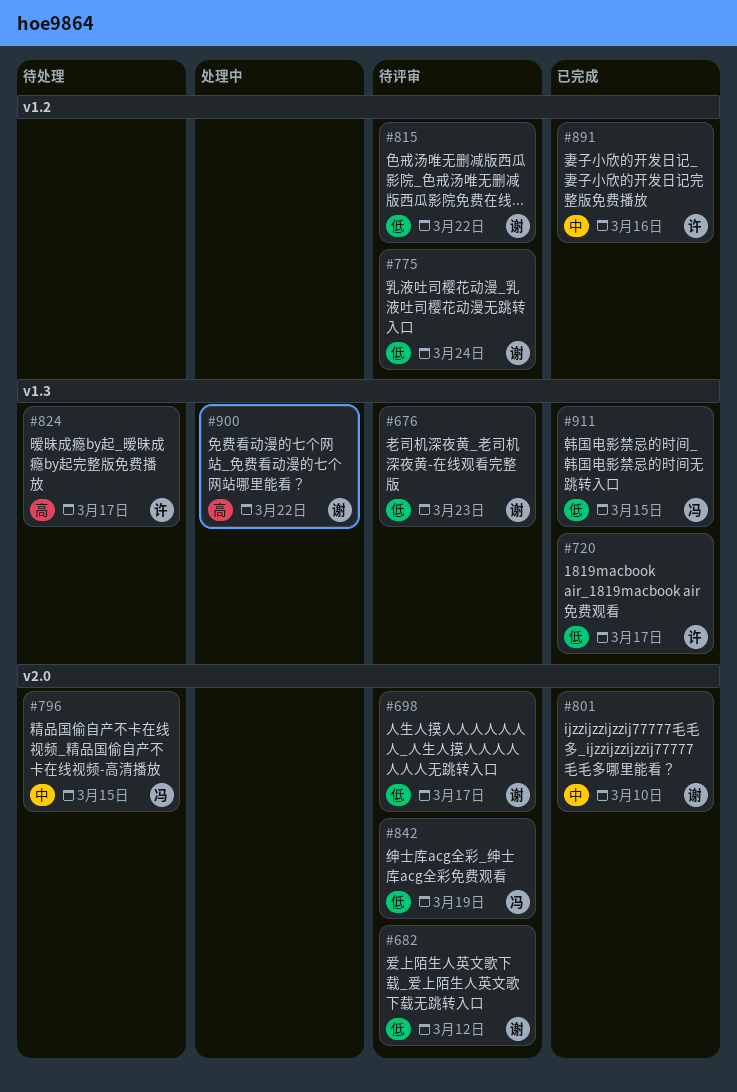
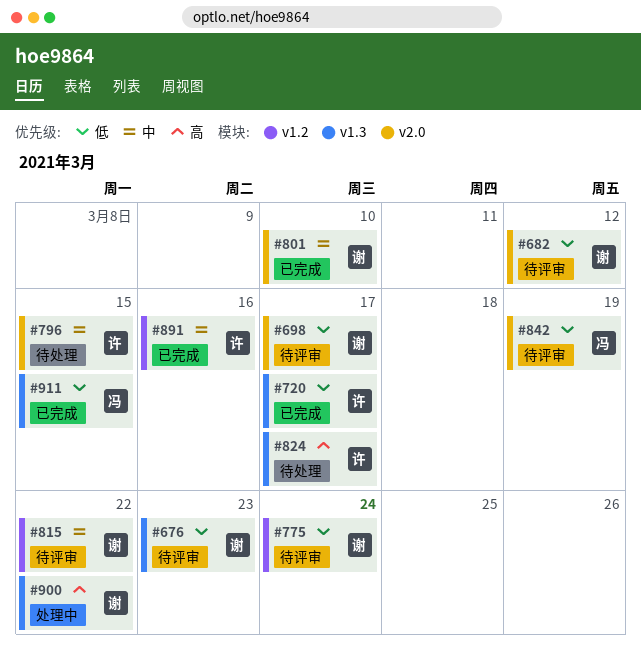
#796, owner: 冯 -> 许
#815, priority: 低 -> 中

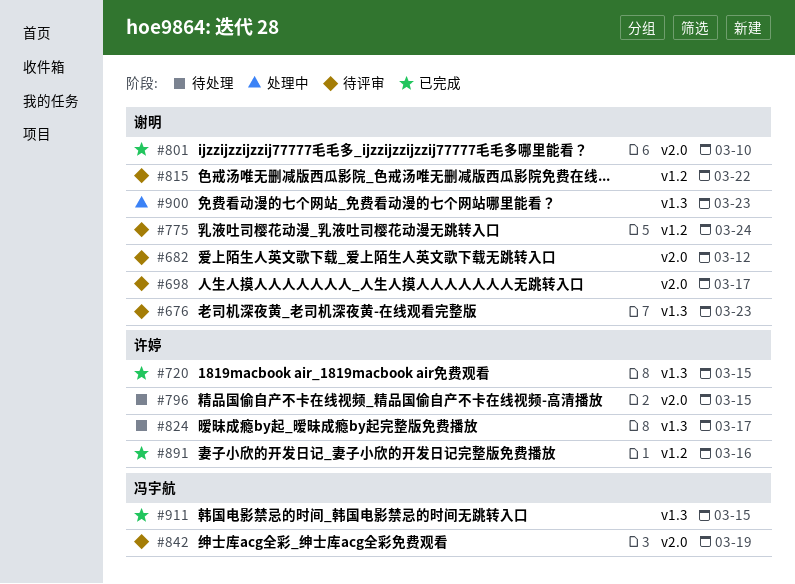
#720, due: Mar 17 -> Mar 15
#900, due: Mar 22 -> Mar 23

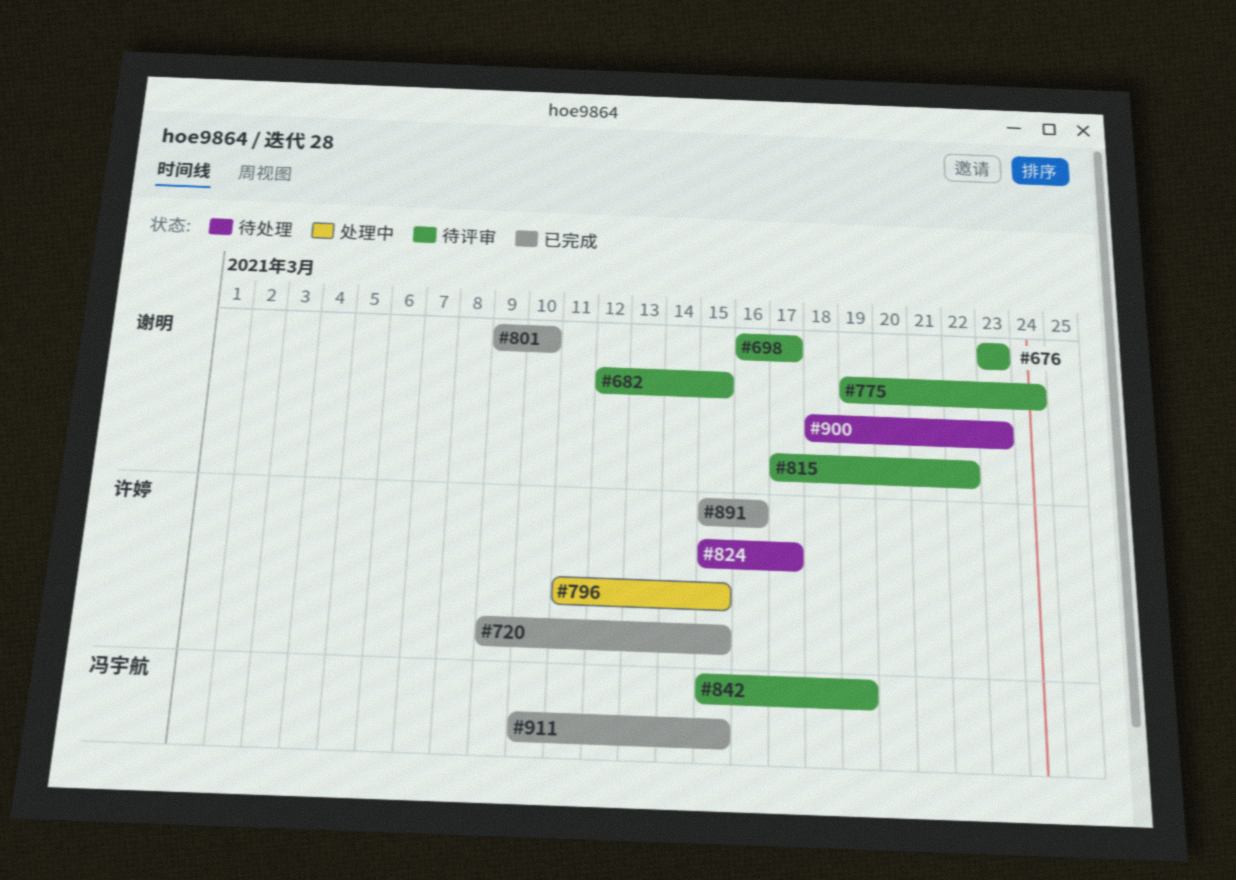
#682, due: Mar 12 -> Mar 15
#796, status: 待处理 -> 处理中
#900, status: 处理中 -> 待处理

